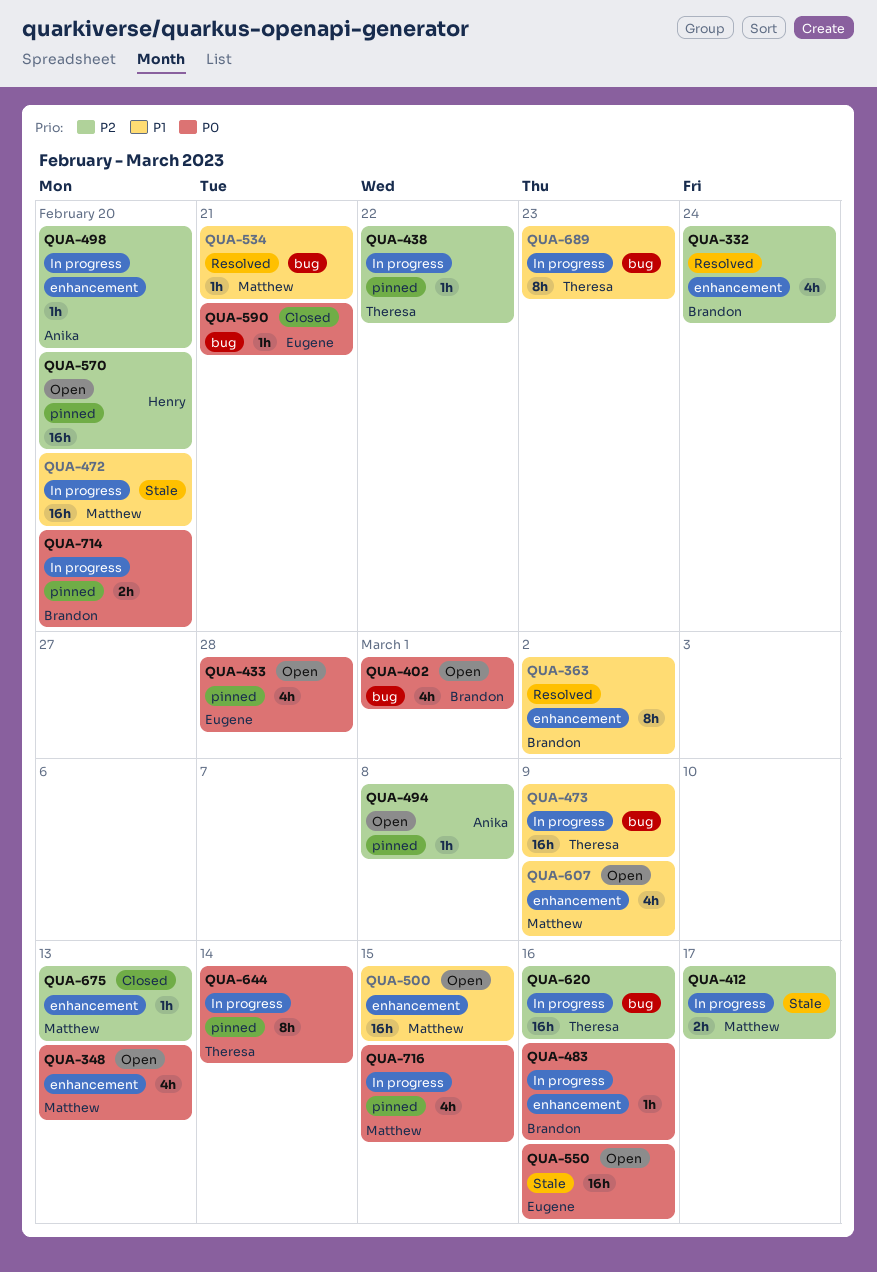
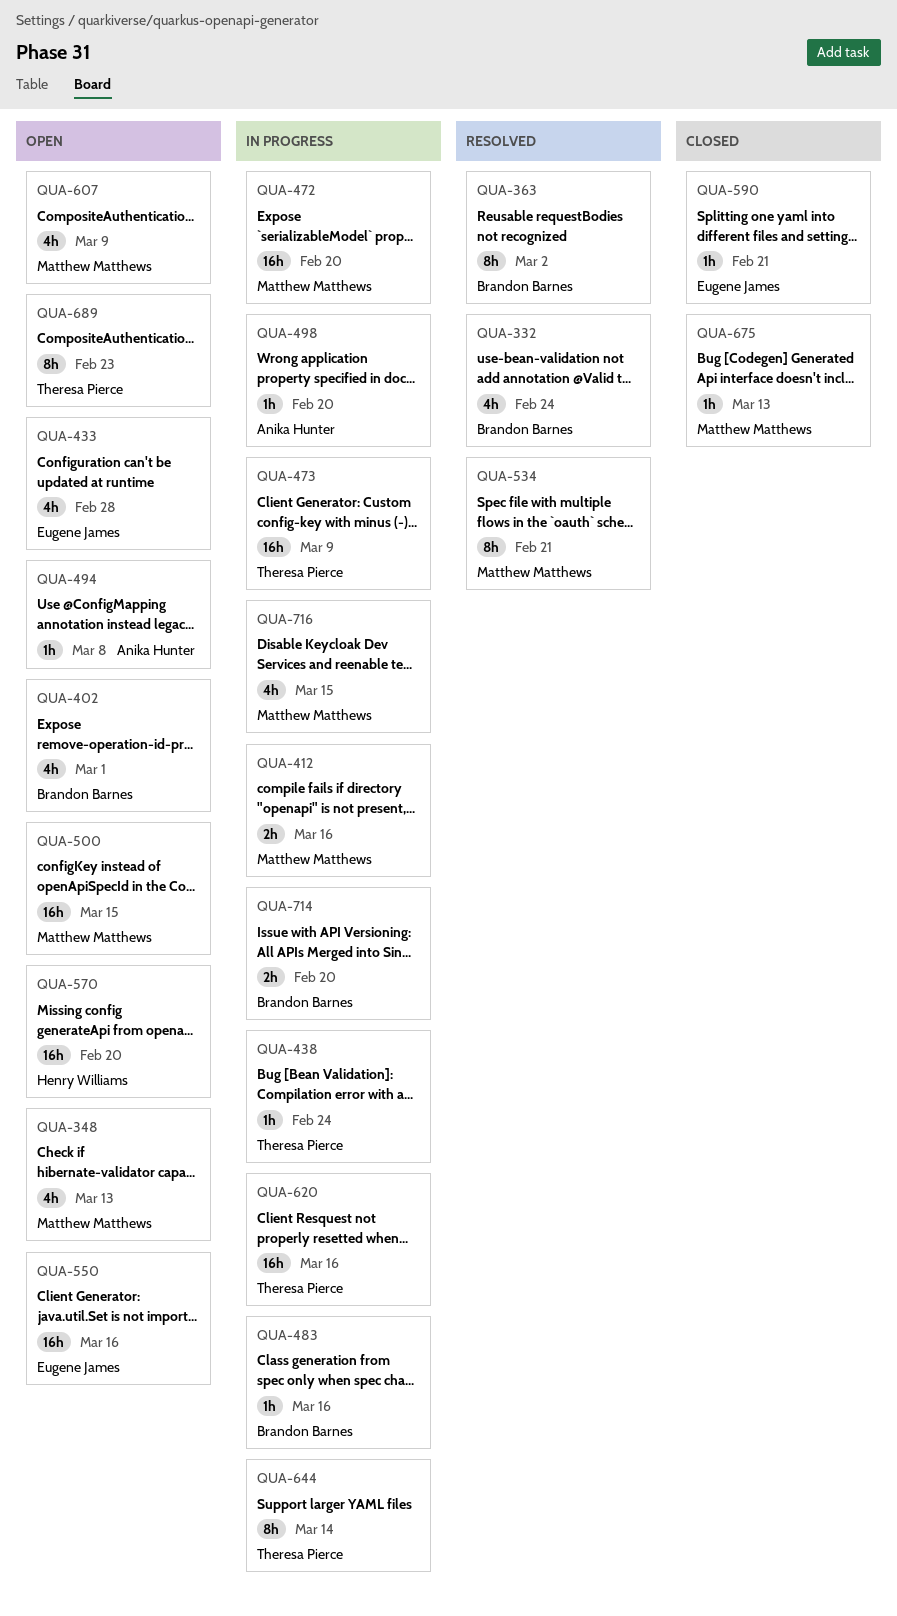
QUA-412, due: Mar 17 -> Mar 16
QUA-438, due: Feb 22 -> Feb 24
QUA-534, estimate: 1h -> 8h
QUA-689, status: In progress -> Open

